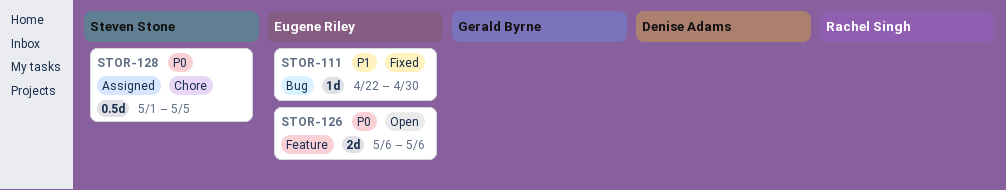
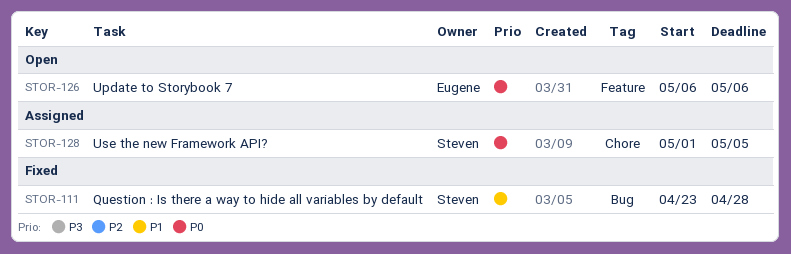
STOR-111, owner: Eugene Riley -> Steven Stone
STOR-111, start: Apr 22 -> Apr 23
STOR-111, due: Apr 30 -> Apr 28

